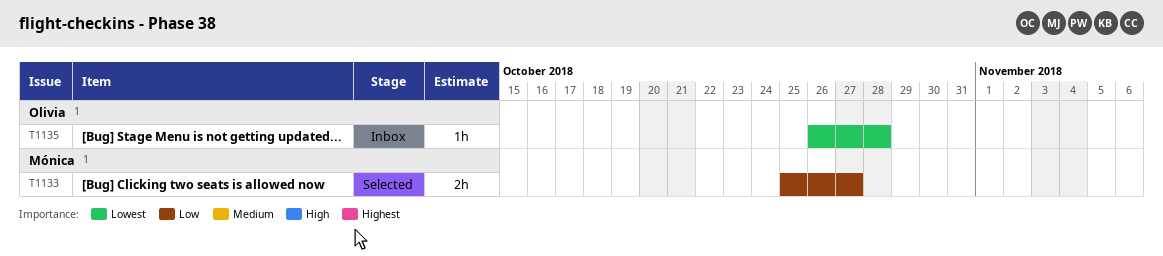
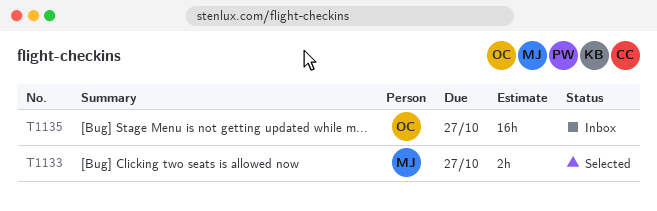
T1135, estimate: 1h -> 16h
T1135, due: Oct 28 -> Oct 27

